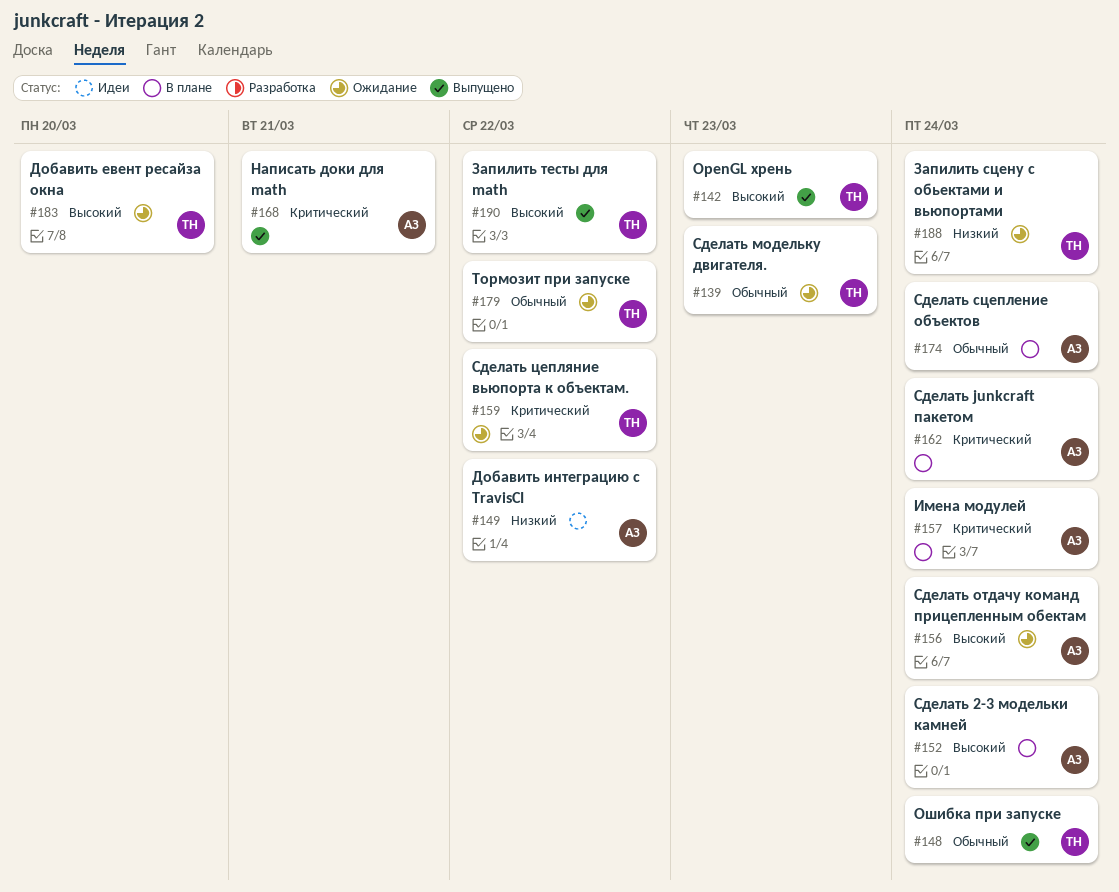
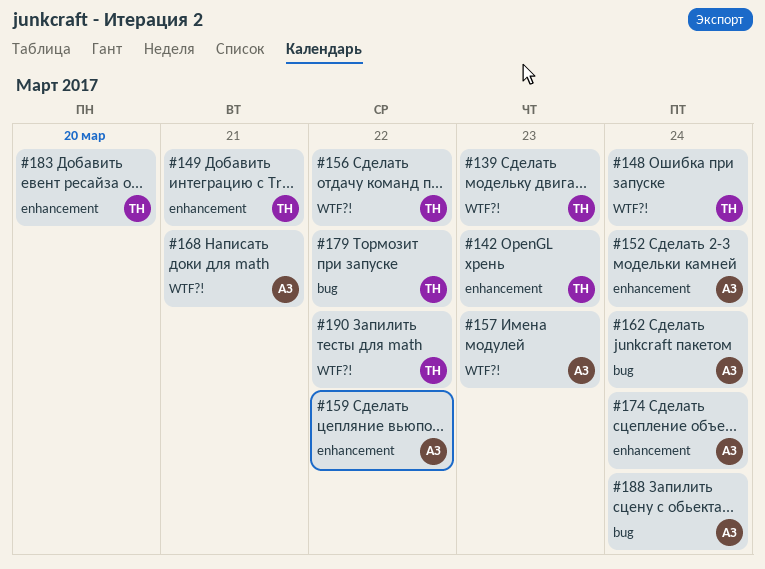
#149, owner: АЗ -> ТН
#149, due: Mar 22 -> Mar 21
#156, owner: АЗ -> ТН
#156, due: Mar 24 -> Mar 22
#157, due: Mar 24 -> Mar 23
#159, owner: ТН -> АЗ
#188, owner: ТН -> АЗ

